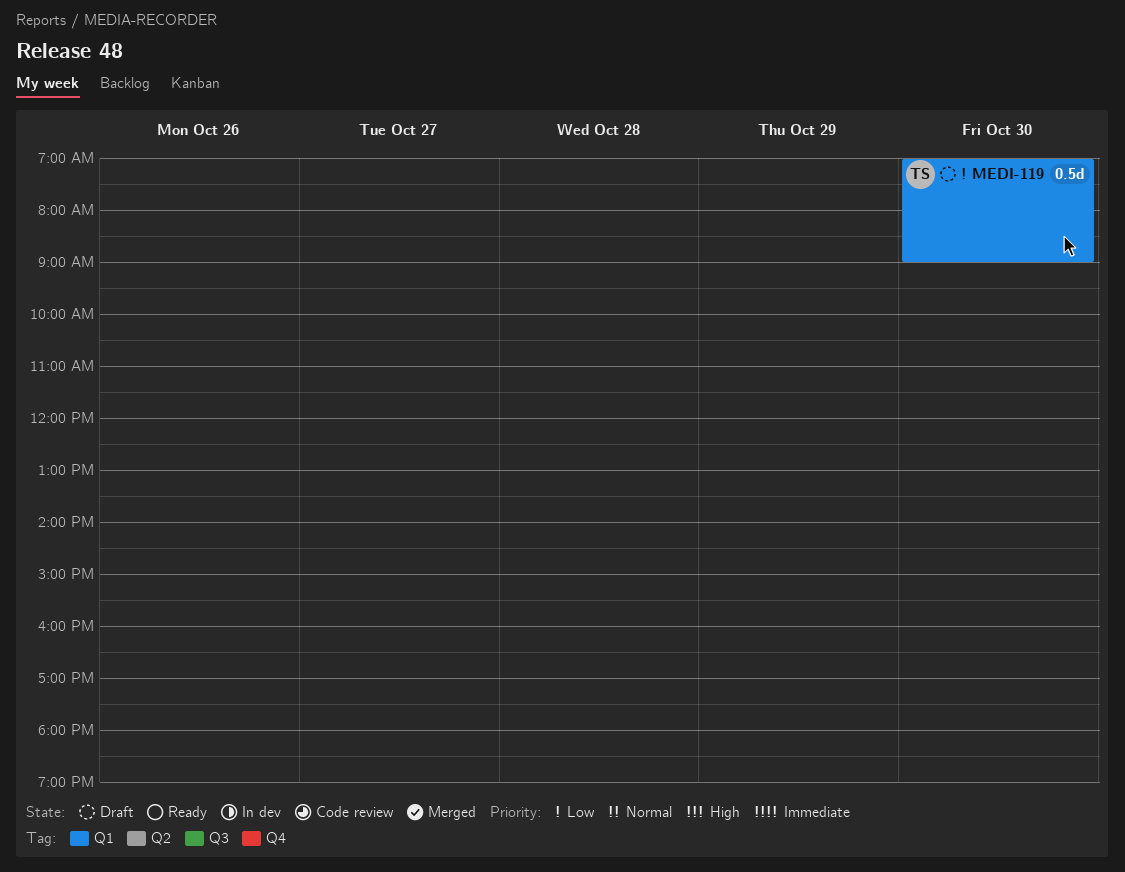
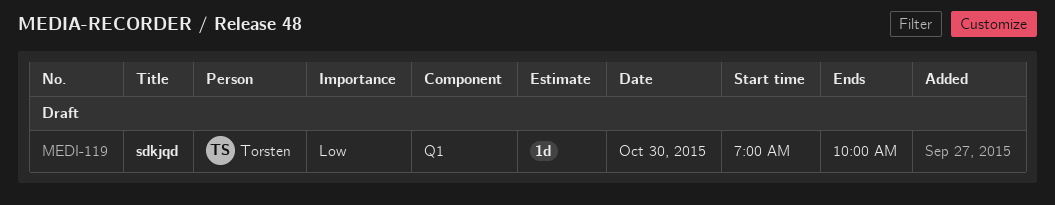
MEDI-119, estimate: 0.5d -> 1d
MEDI-119, ends: 09:00 -> 10:00

